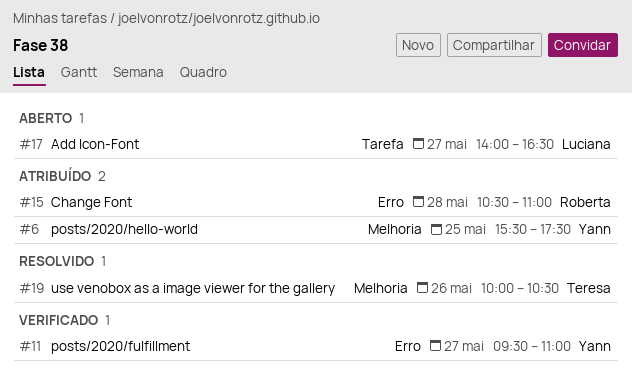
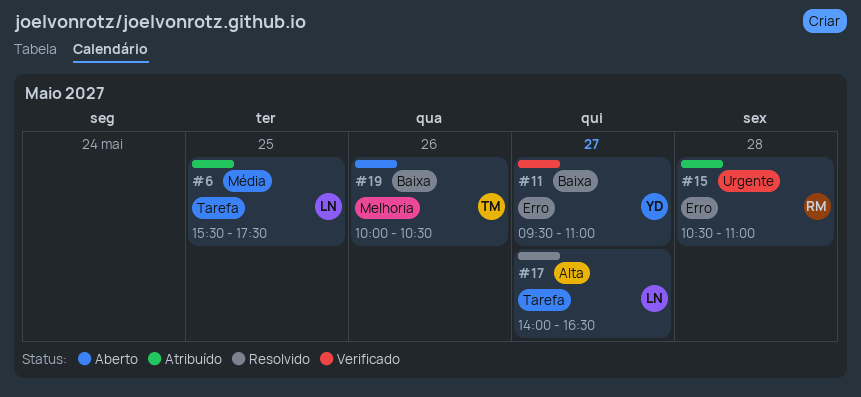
#6, owner: Yann -> Luciana
#6, label: Melhoria -> Tarefa
#17, status: Aberto -> Resolvido
#19, status: Resolvido -> Aberto

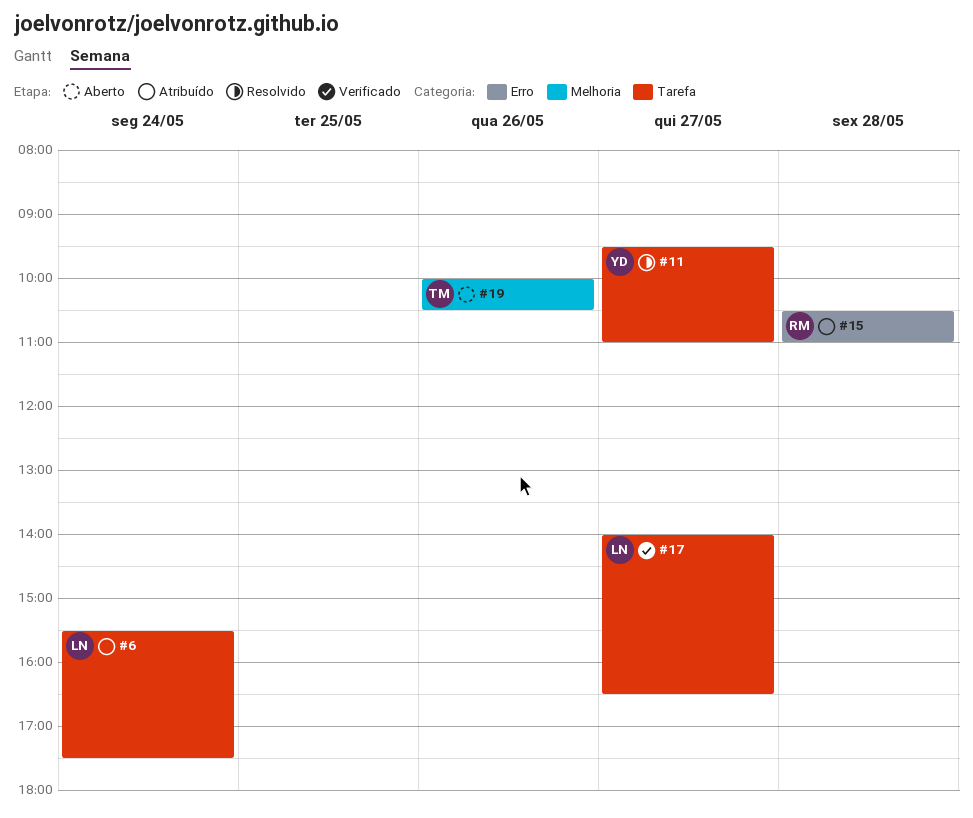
#6, day: May 25 -> May 24
#11, status: Verificado -> Resolvido
#11, label: Erro -> Tarefa
#17, status: Resolvido -> Verificado

